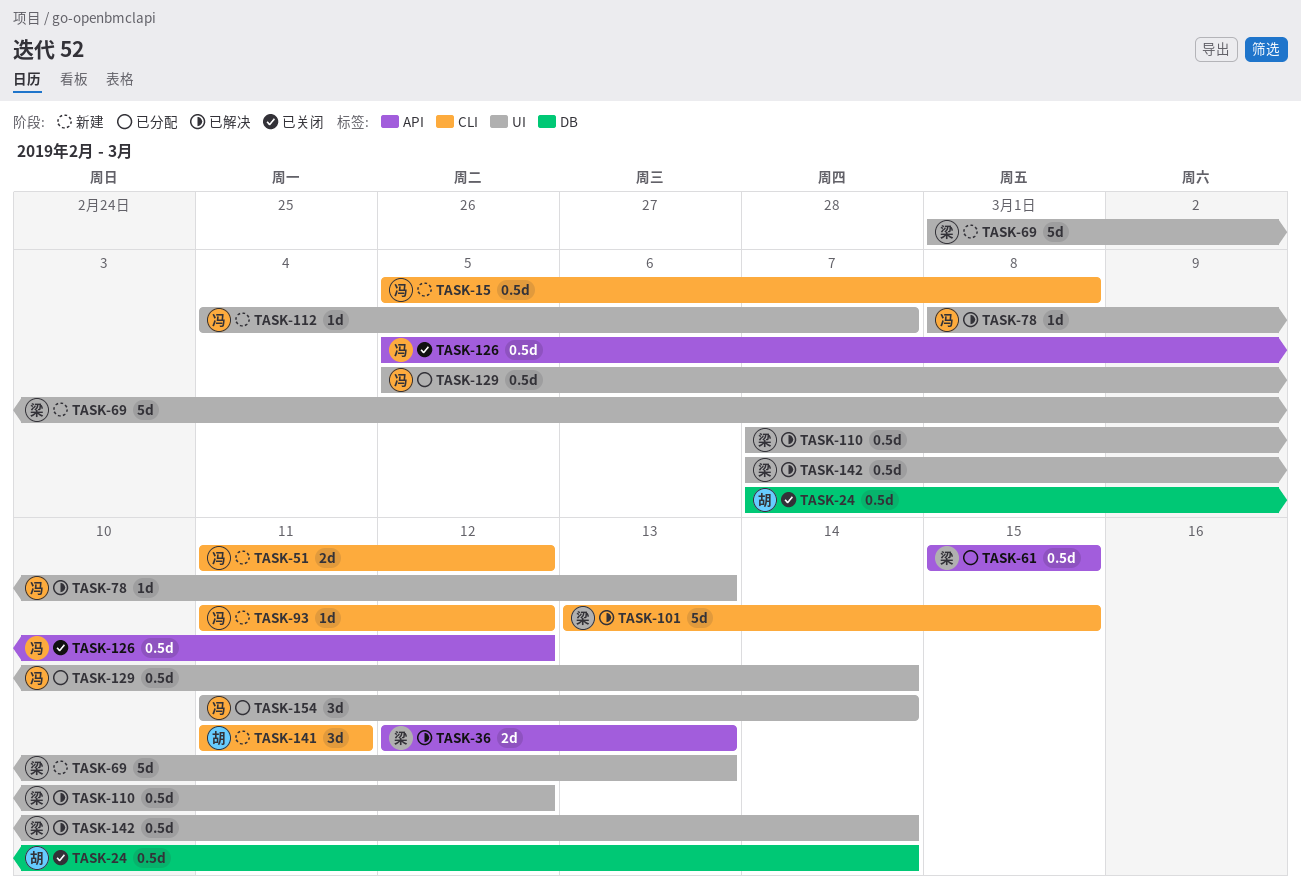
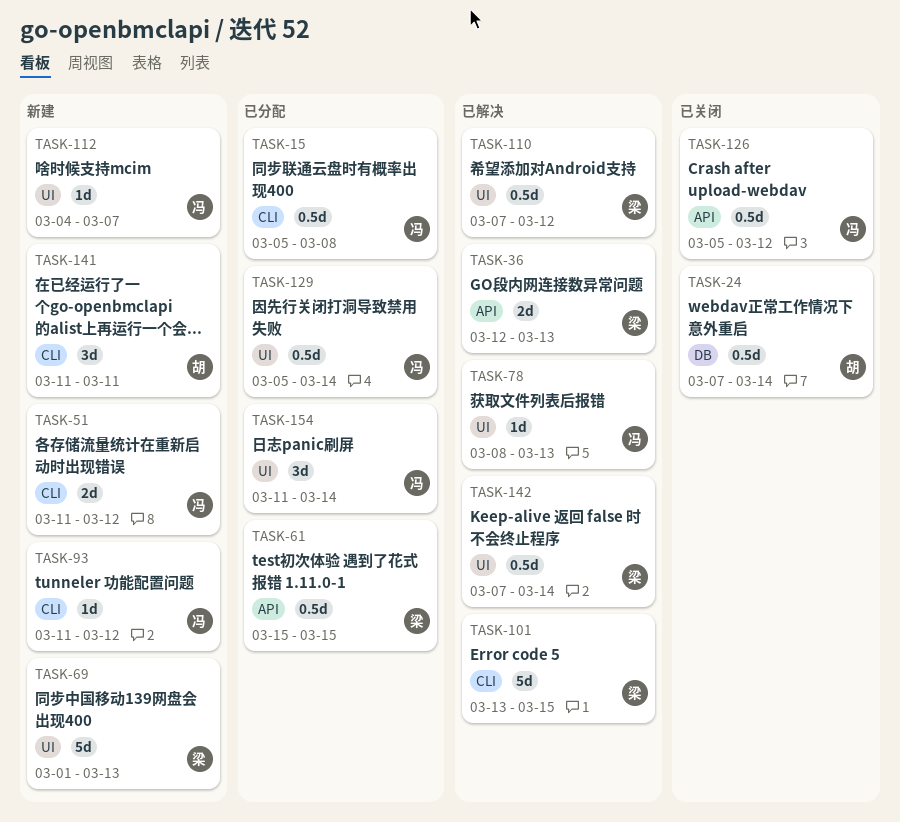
TASK-15, status: 新建 -> 已分配

